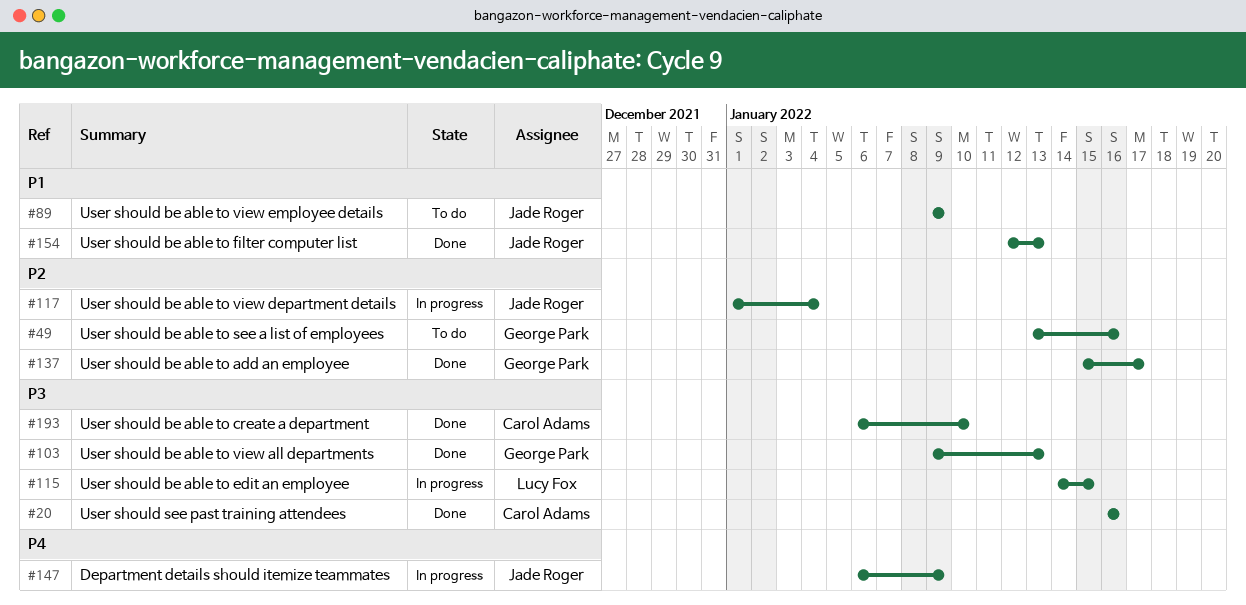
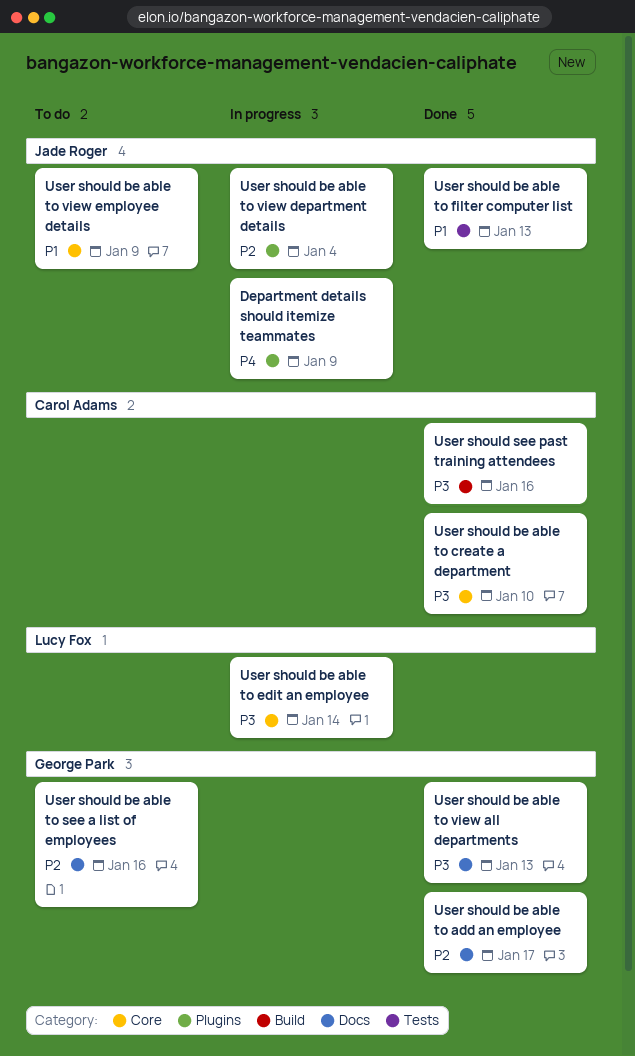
User should be able to edit an employee, due: Jan 15 -> Jan 14

